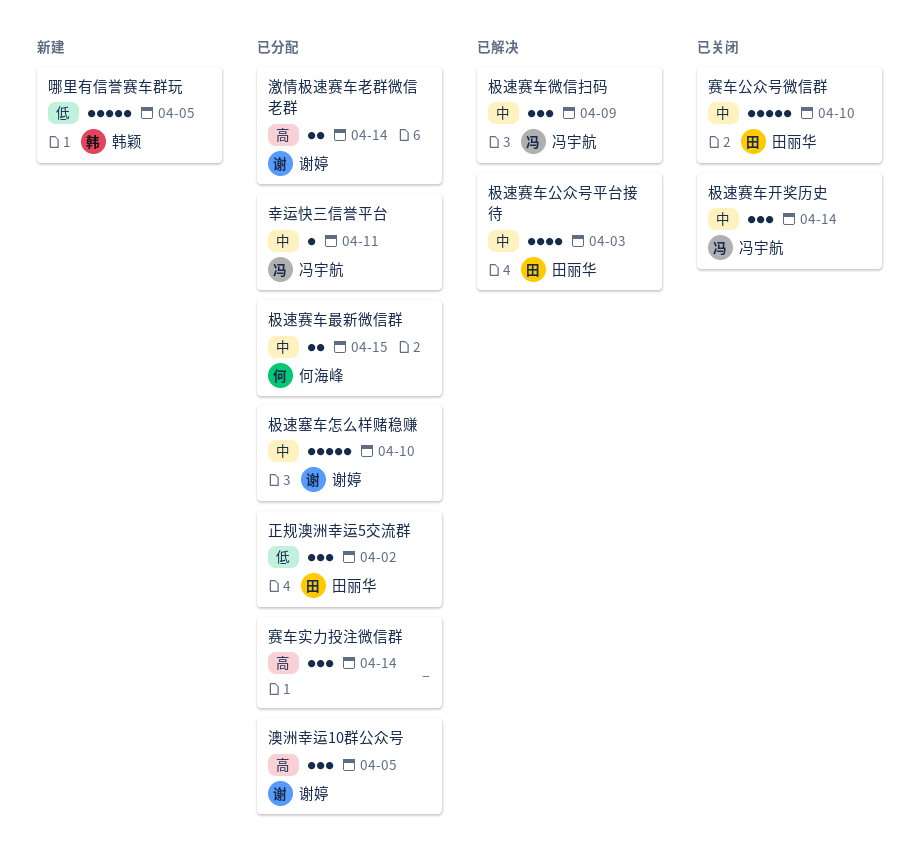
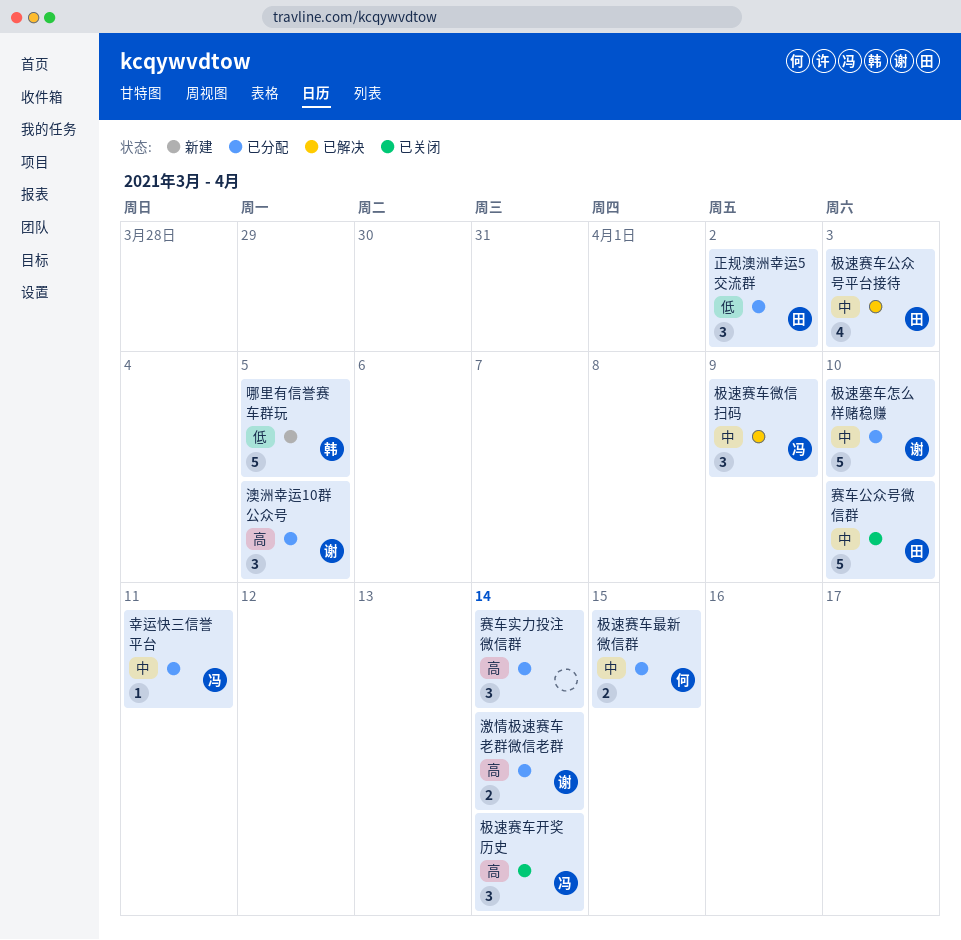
极速赛车开奖历史, priority: 中 -> 高

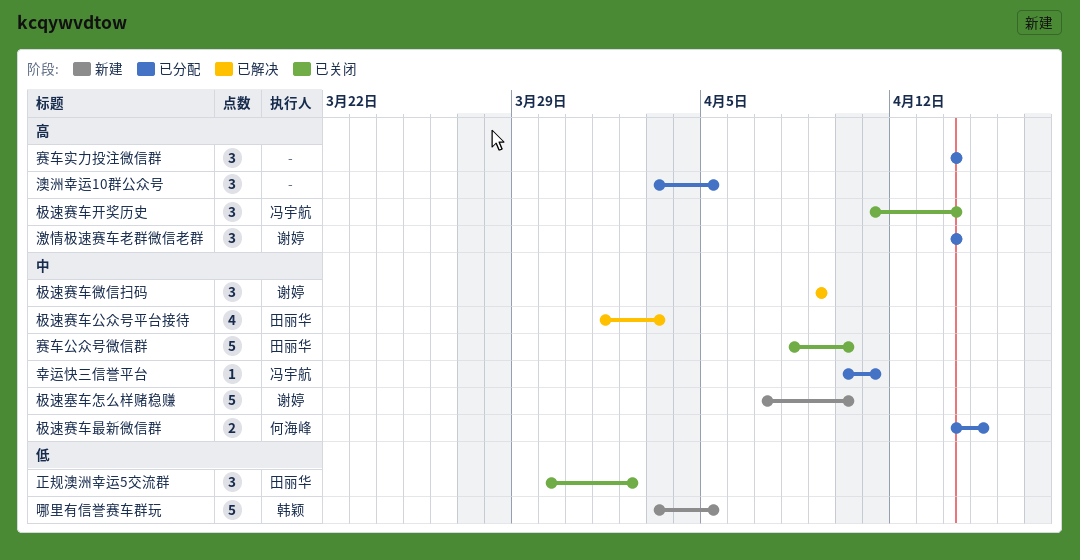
极速塞车怎么样赌稳赚, status: 已分配 -> 新建
极速赛车微信扫码, owner: 冯宇航 -> 谢婷
正规澳洲幸运5交流群, status: 已分配 -> 已关闭
澳洲幸运10群公众号, owner: 谢婷 -> none
激情极速赛车老群微信老群, estimate: 2 -> 3

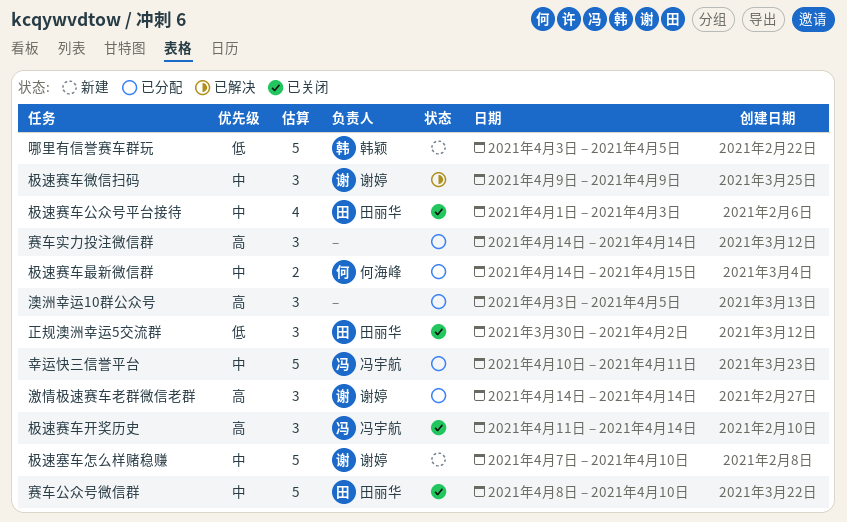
幸运快三信誉平台, estimate: 1 -> 5
极速赛车公众号平台接待, status: 已解决 -> 已关闭

